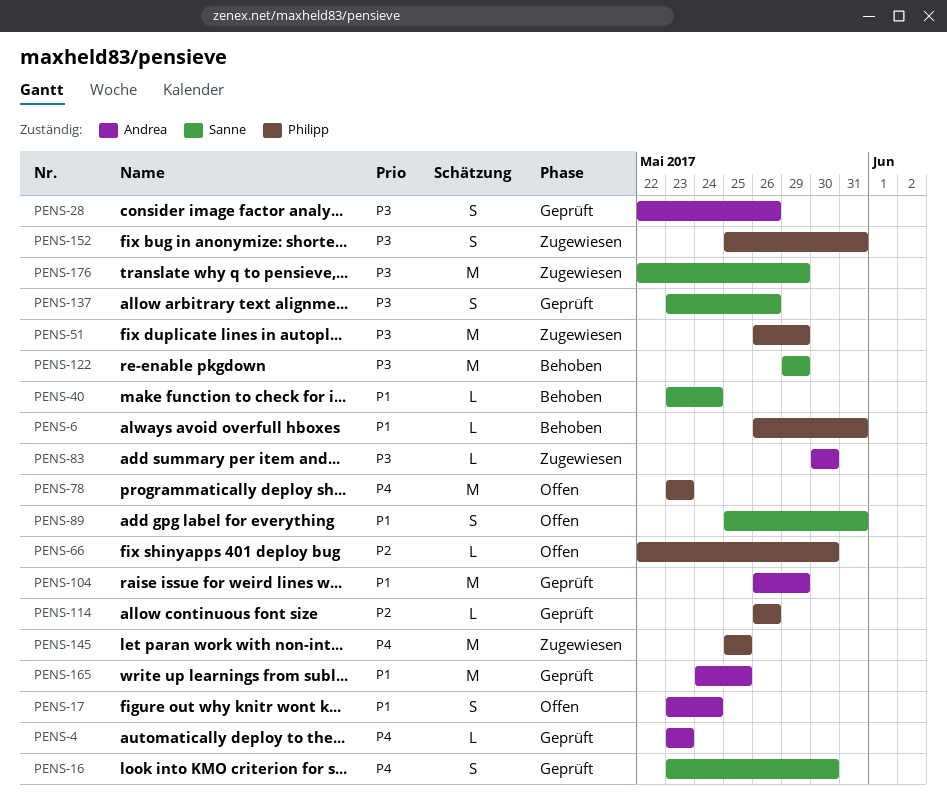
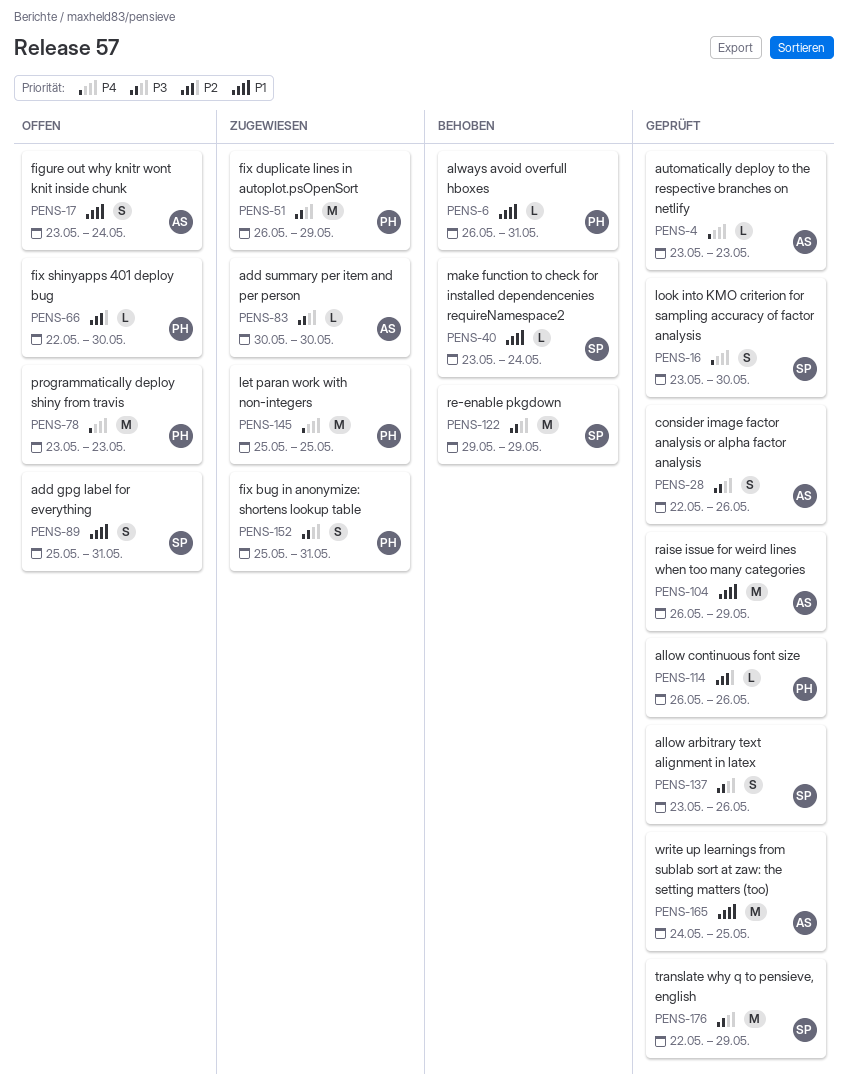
PENS-176, status: Zugewiesen -> Geprüft

